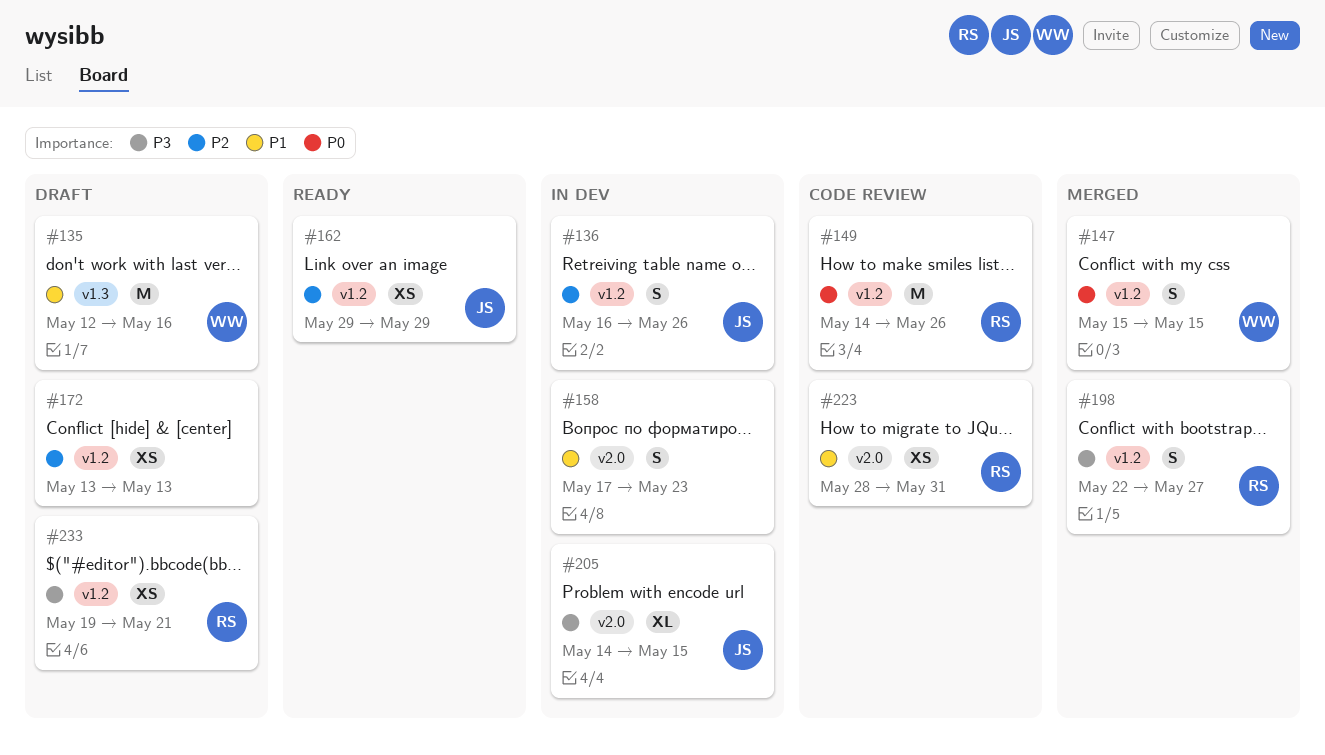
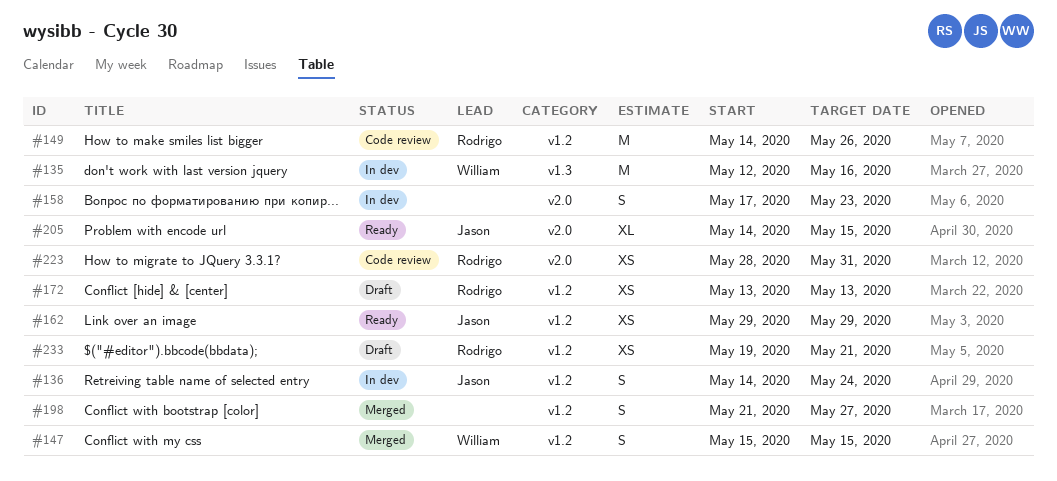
#135, status: Draft -> In dev
#136, start: May 16 -> May 14
#136, due: May 26 -> May 24
#172, owner: none -> Rodrigo
#198, owner: Rodrigo -> none
#198, start: May 22 -> May 21
#205, status: In dev -> Ready

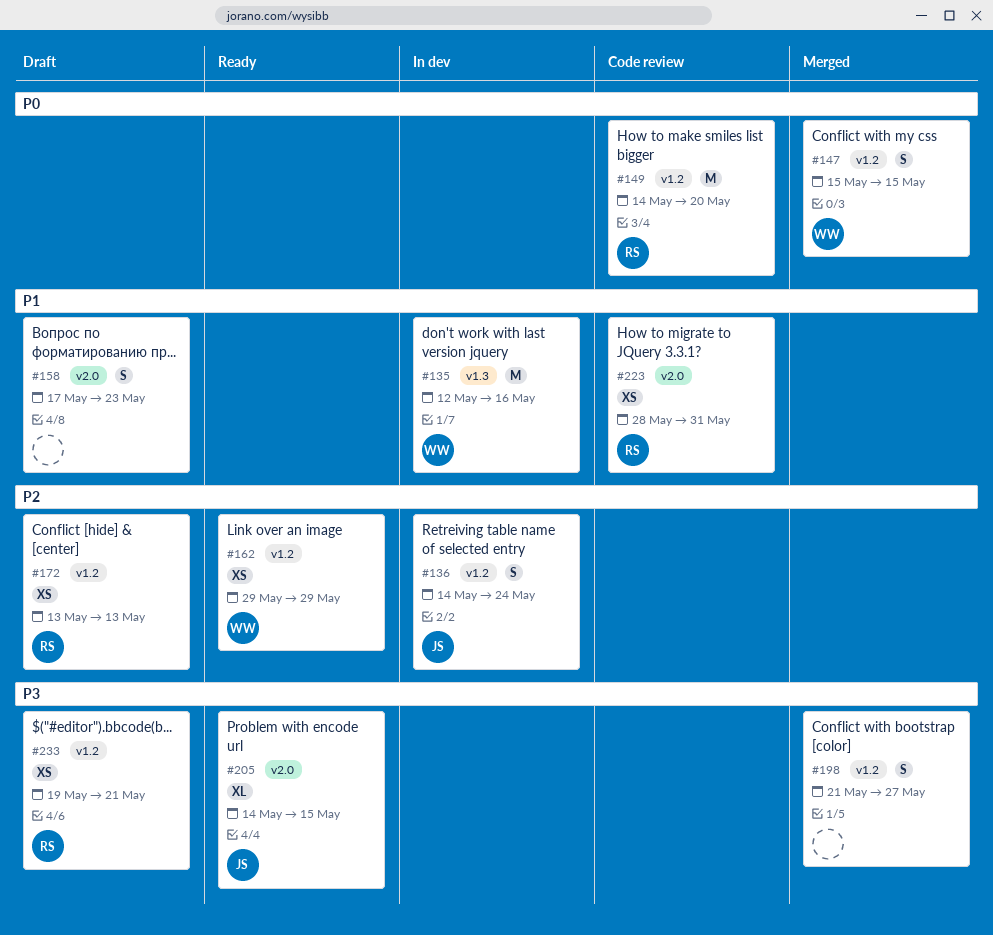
#149, due: May 26 -> May 20
#158, status: In dev -> Draft
#162, owner: Jason -> William

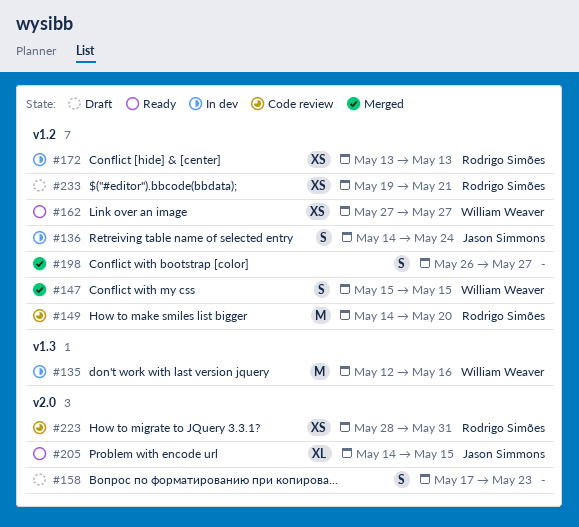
#162, start: May 29 -> May 27
#162, due: May 29 -> May 27
#172, status: Draft -> In dev
#198, start: May 21 -> May 26

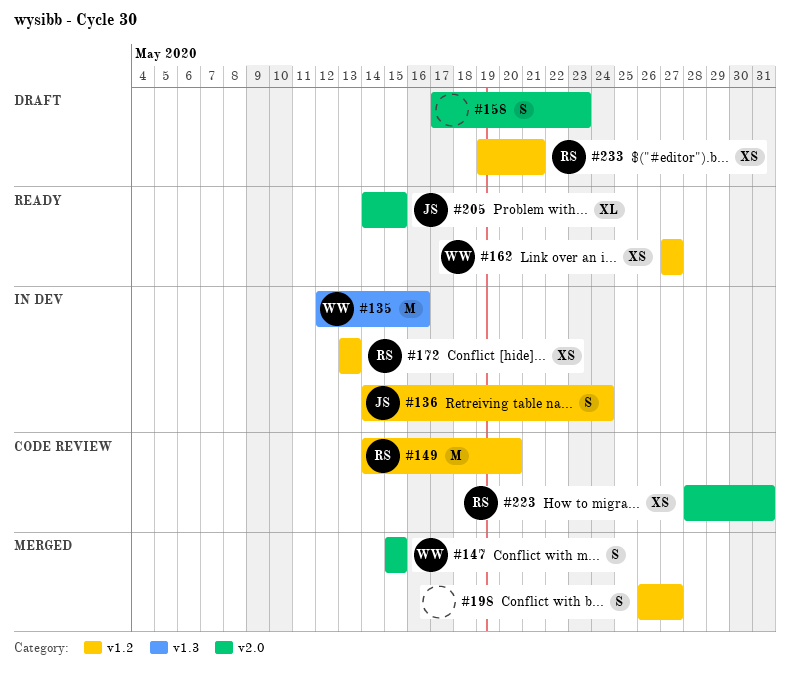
#147, label: v1.2 -> v2.0

